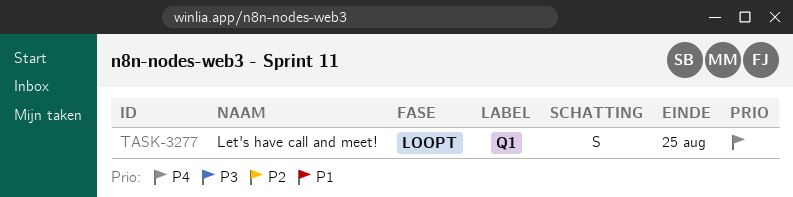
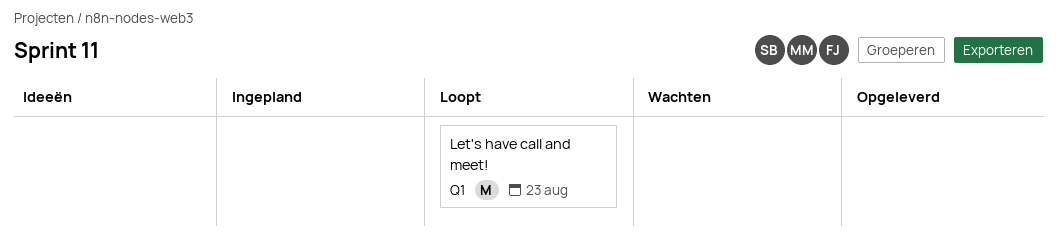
Let's have call and meet!, estimate: S -> M
Let's have call and meet!, due: Aug 25 -> Aug 23

